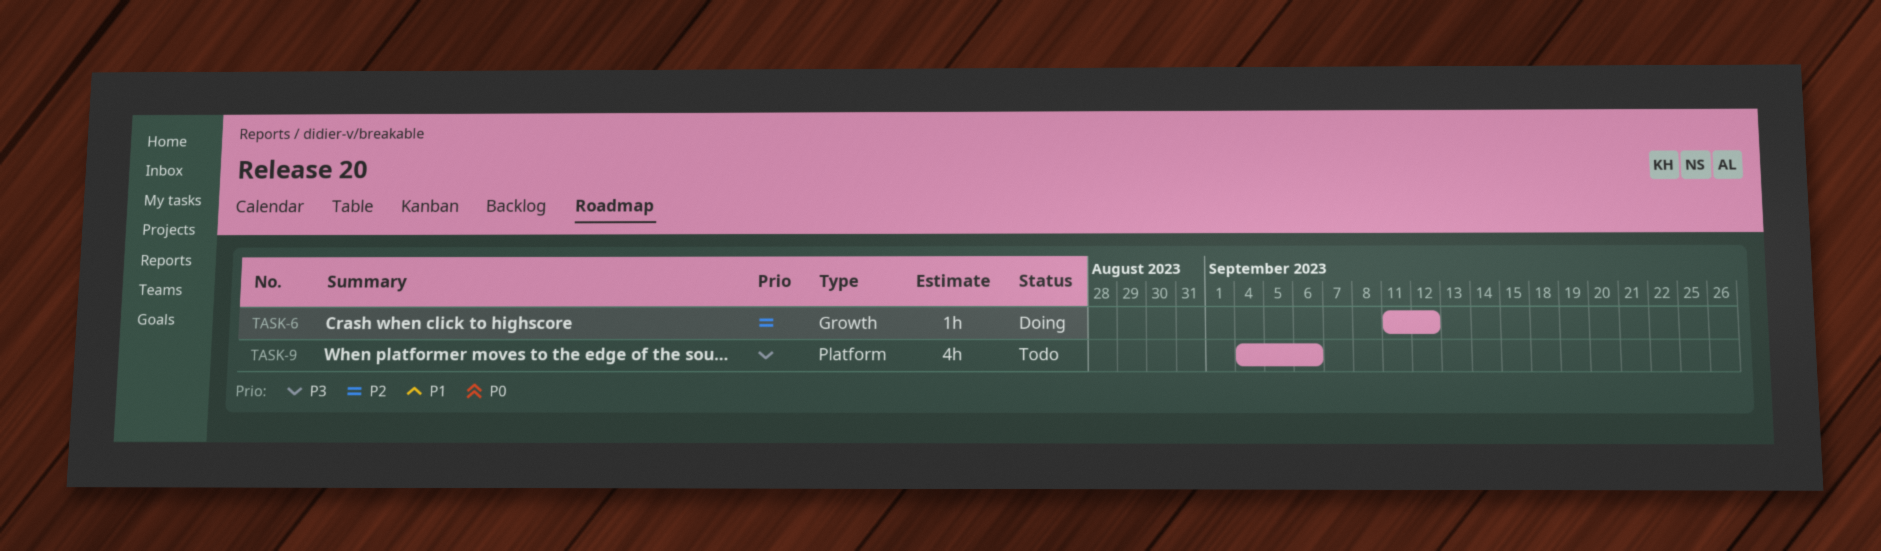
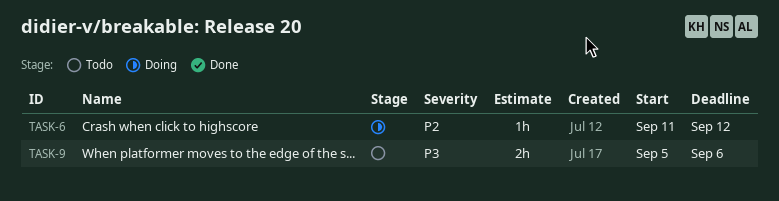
TASK-9, estimate: 4h -> 2h
TASK-9, start: Sep 4 -> Sep 5

